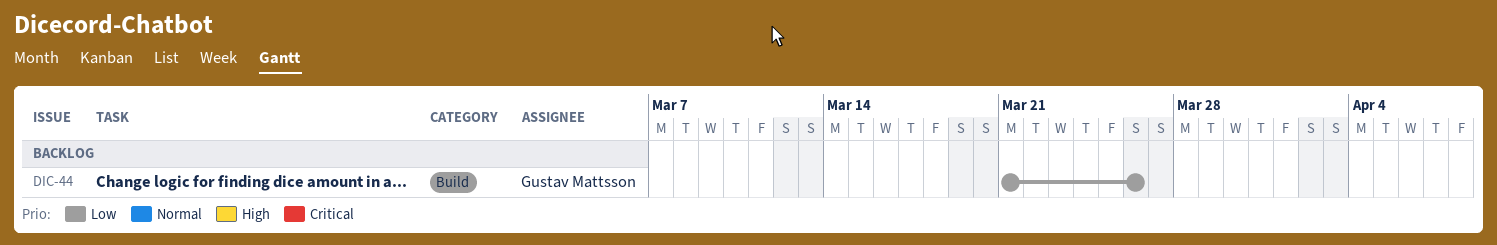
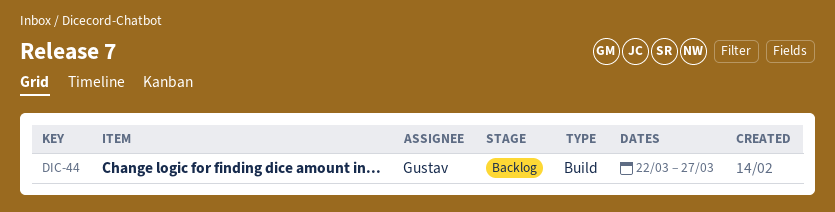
DIC-44, start: Mar 21 -> Mar 22
DIC-44, due: Mar 26 -> Mar 27

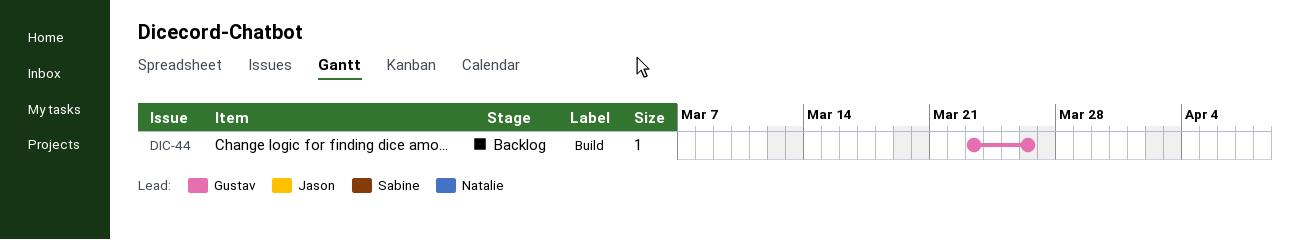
DIC-44, start: Mar 22 -> Mar 23
DIC-44, due: Mar 27 -> Mar 26

